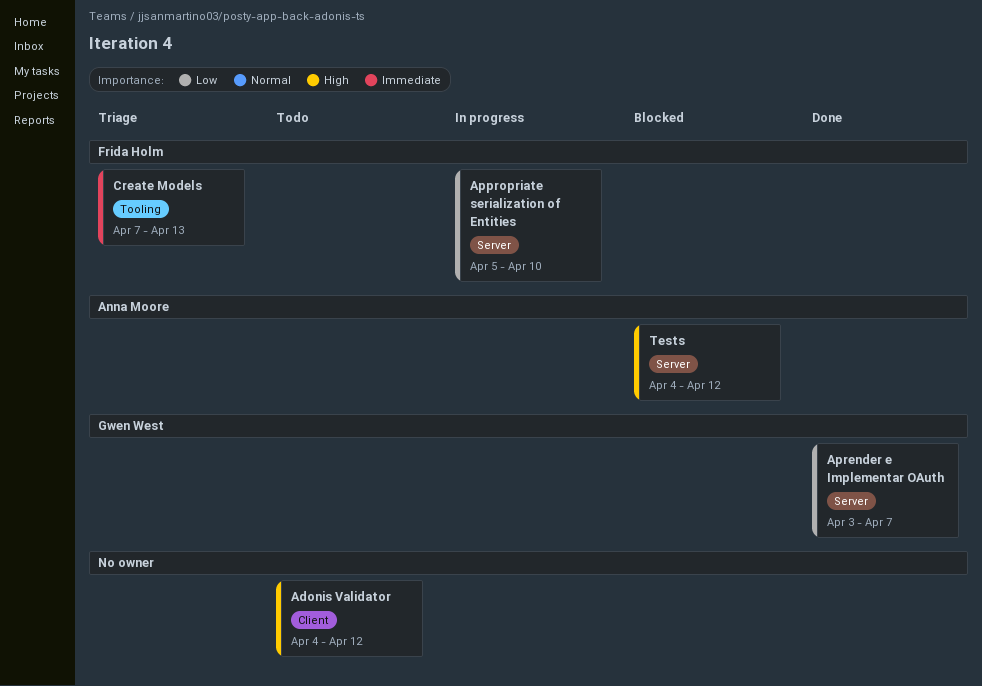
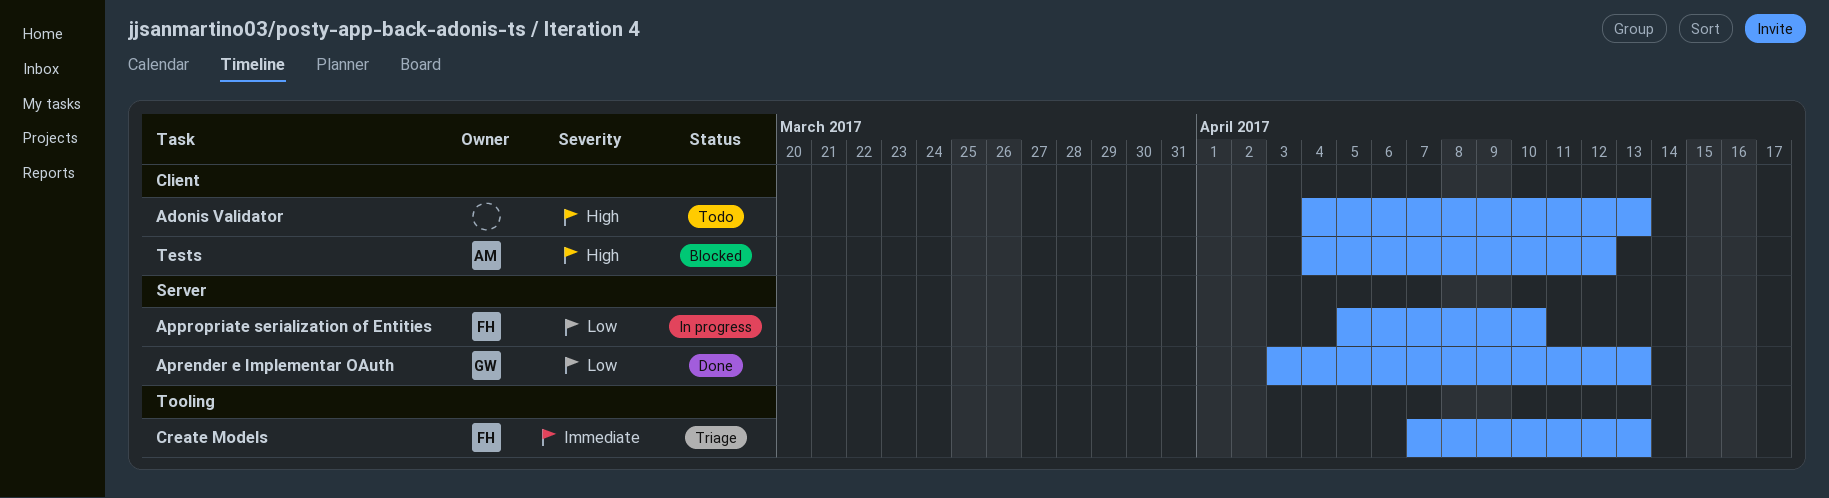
Adonis Validator, due: Apr 12 -> Apr 13
Aprender e Implementar OAuth, due: Apr 7 -> Apr 13
Tests, label: Server -> Client

